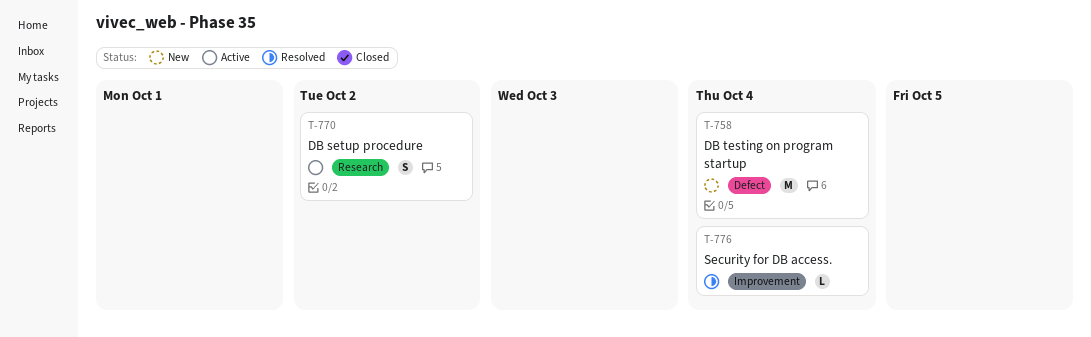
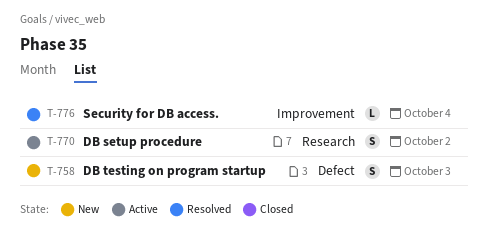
T-758, estimate: M -> S
T-758, due: Oct 4 -> Oct 3

